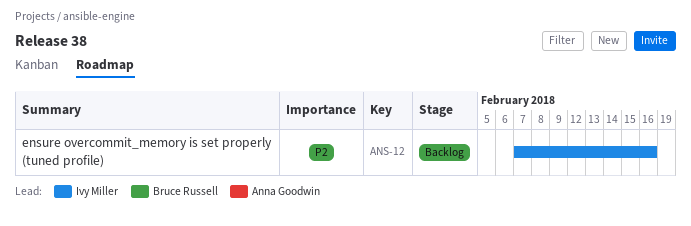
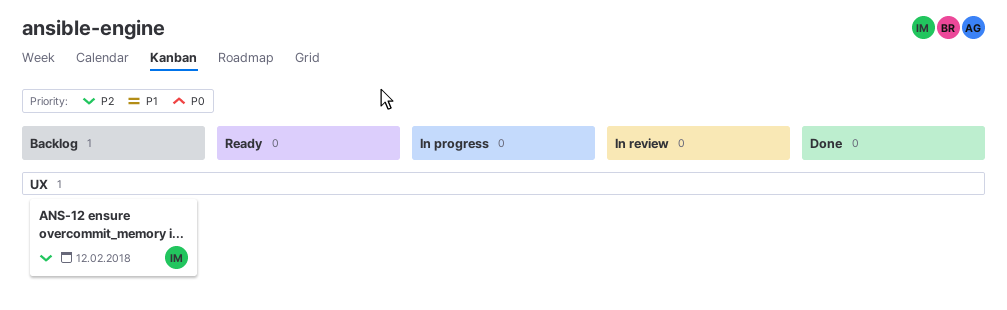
ANS-12, due: Feb 16 -> Feb 12

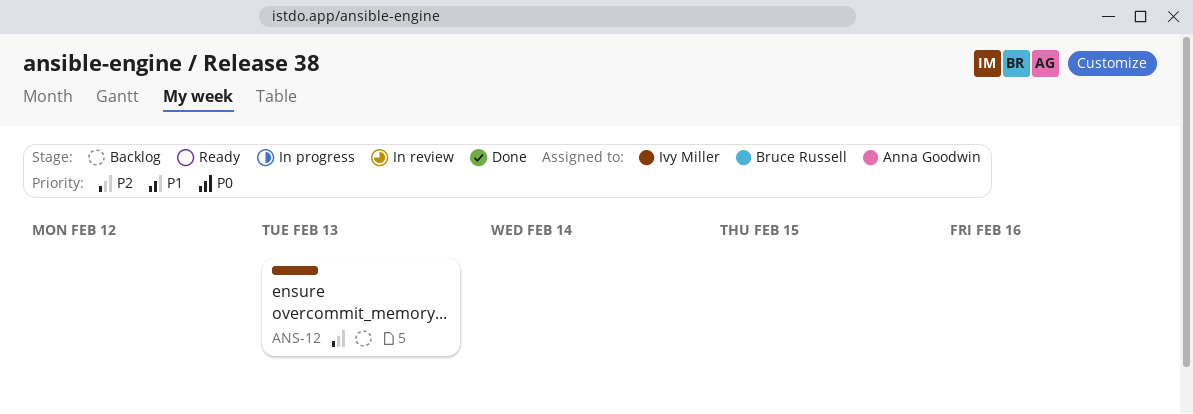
ANS-12, due: Feb 12 -> Feb 13

